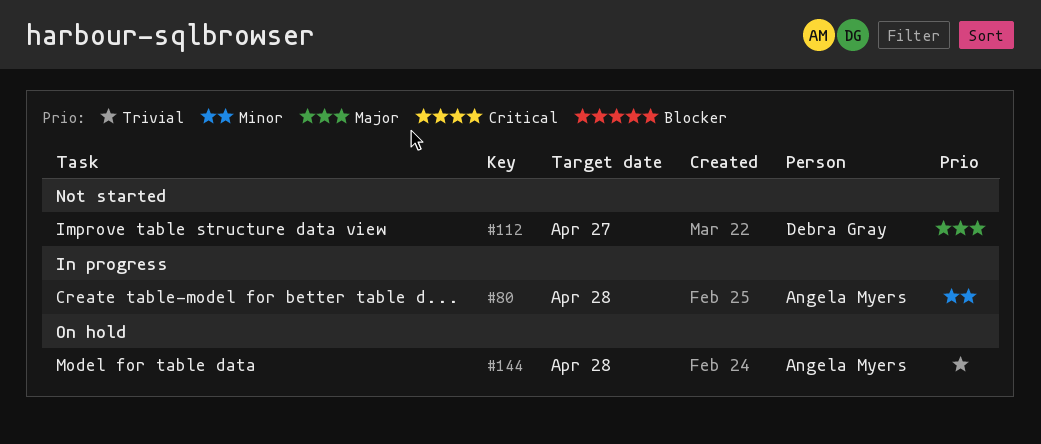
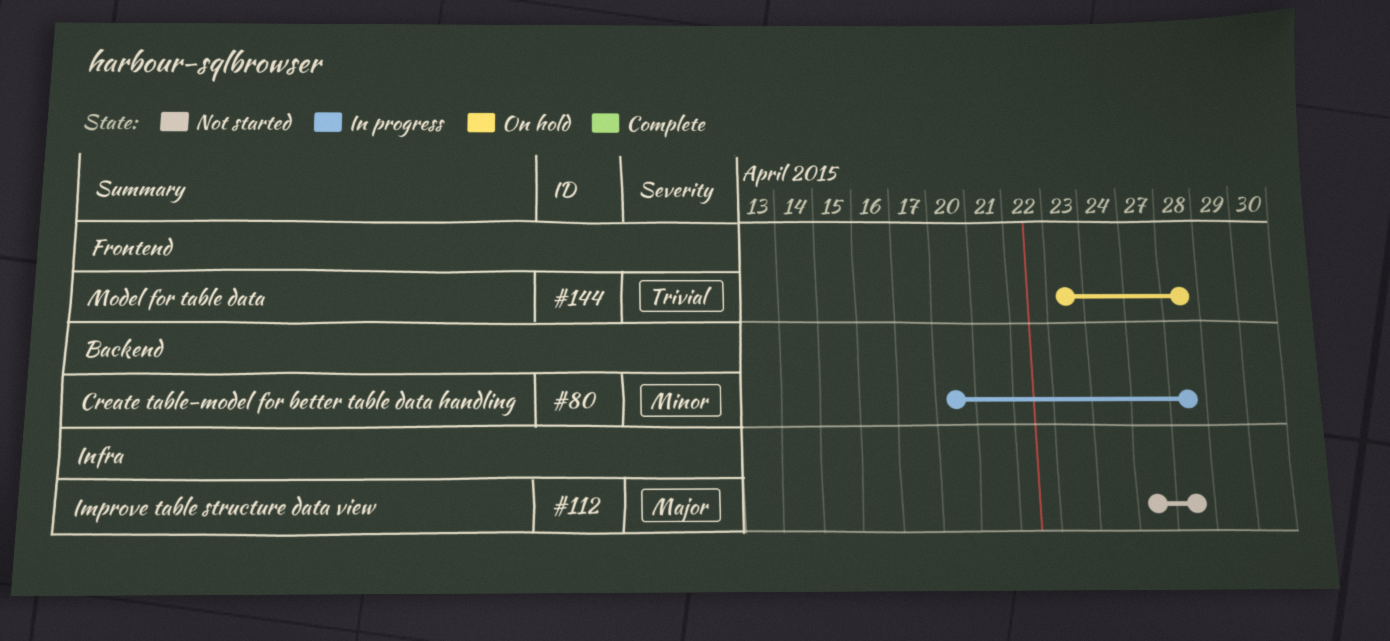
#112, due: Apr 27 -> Apr 28

